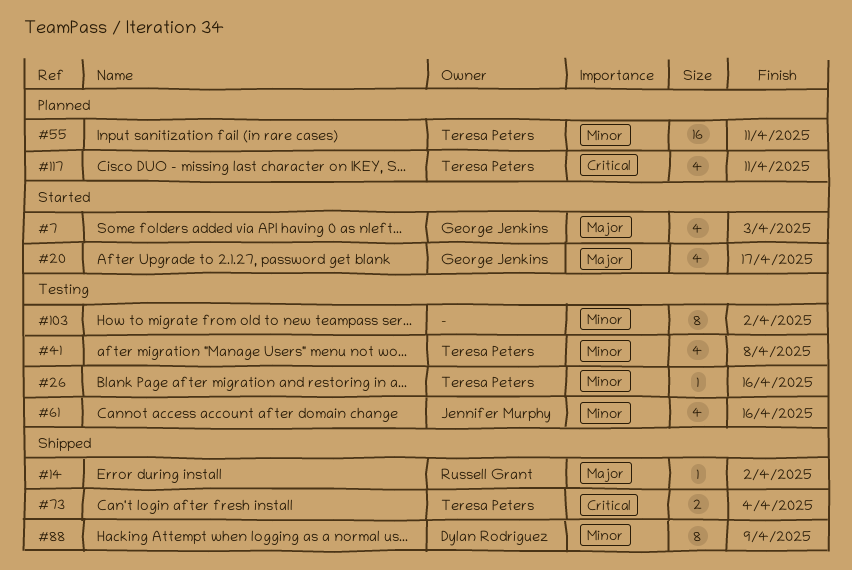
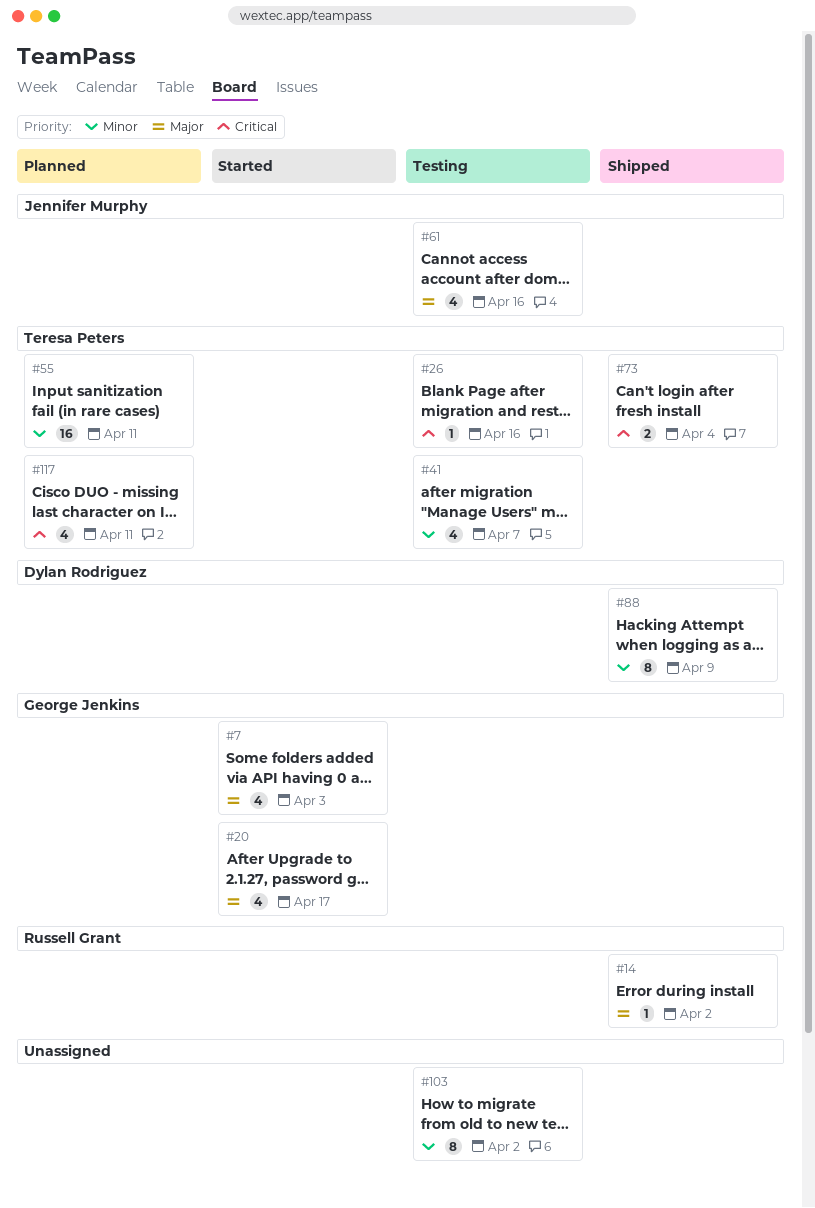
#26, priority: Minor -> Critical
#41, due: Apr 8 -> Apr 7
#61, priority: Minor -> Major

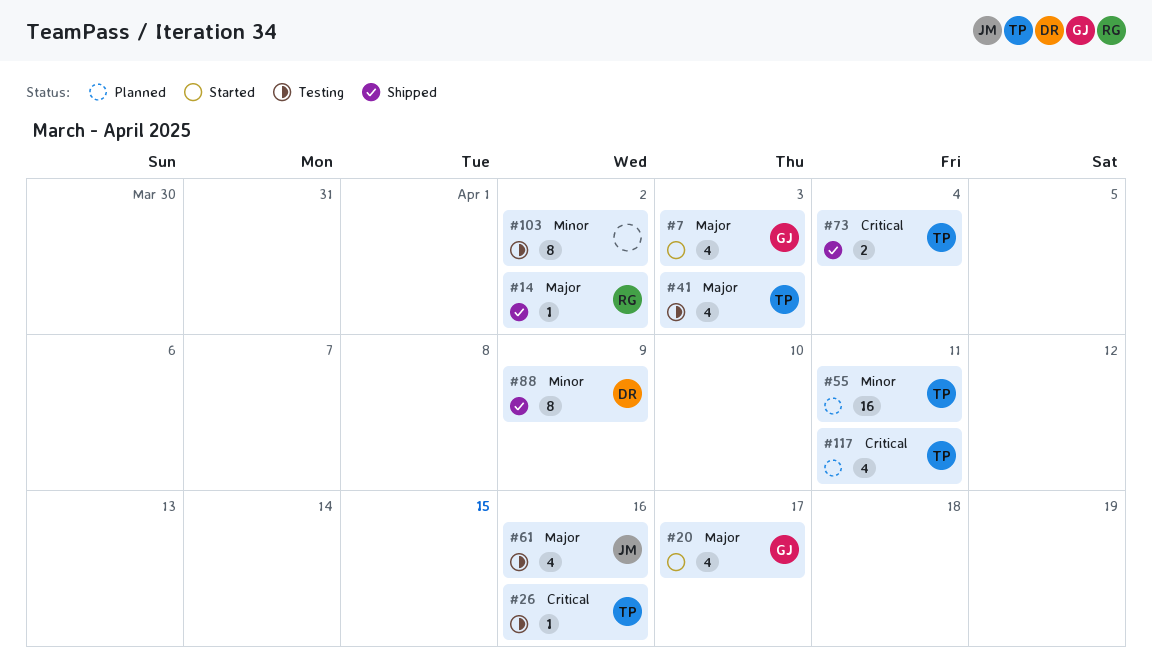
#41, priority: Minor -> Major
#41, due: Apr 7 -> Apr 3

